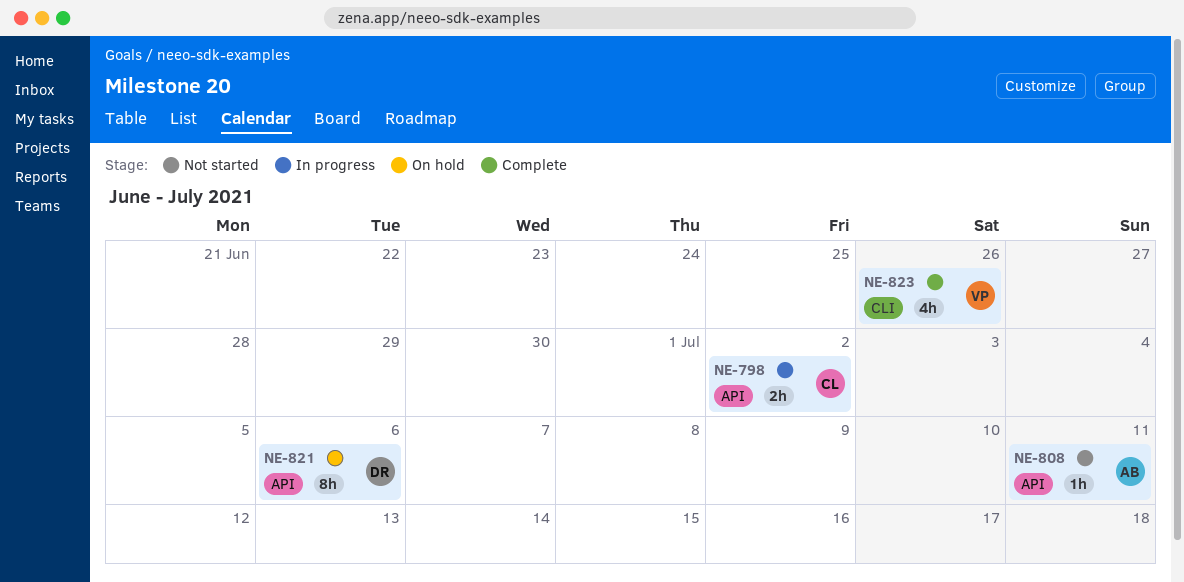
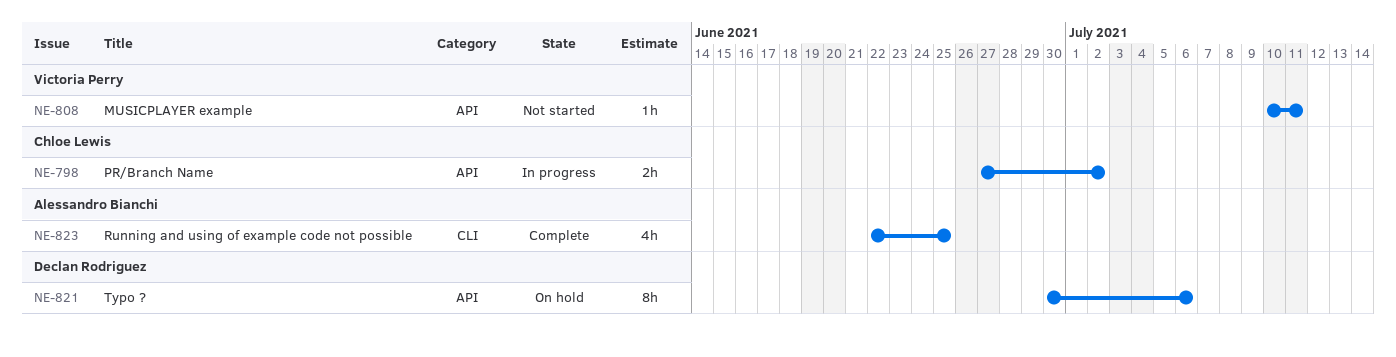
NE-808, owner: Alessandro Bianchi -> Victoria Perry
NE-823, owner: Victoria Perry -> Alessandro Bianchi
NE-823, due: Jun 26 -> Jun 25

